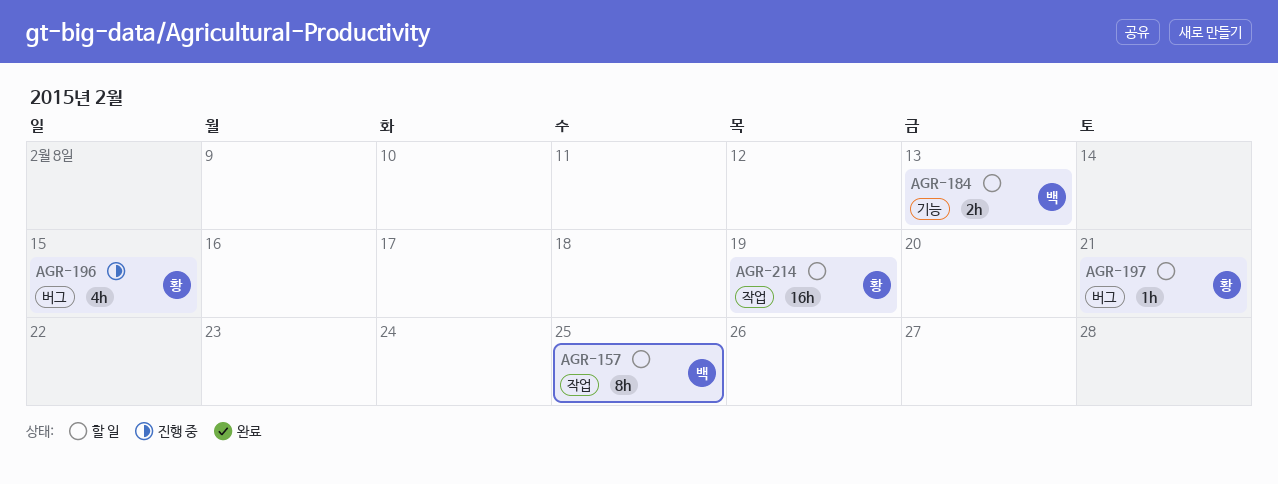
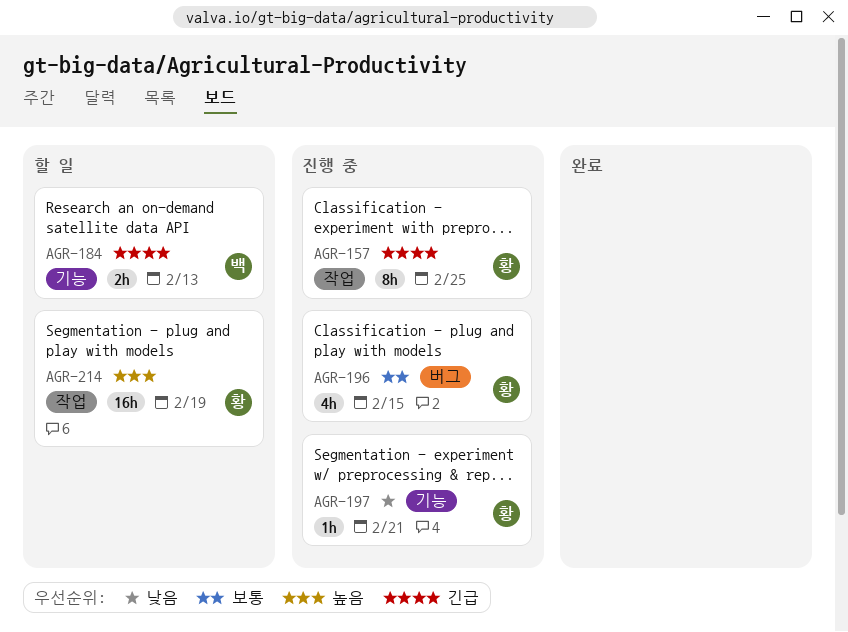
AGR-157, status: 할 일 -> 진행 중
AGR-157, owner: 백 -> 황
AGR-197, status: 할 일 -> 진행 중
AGR-197, label: 버그 -> 기능

